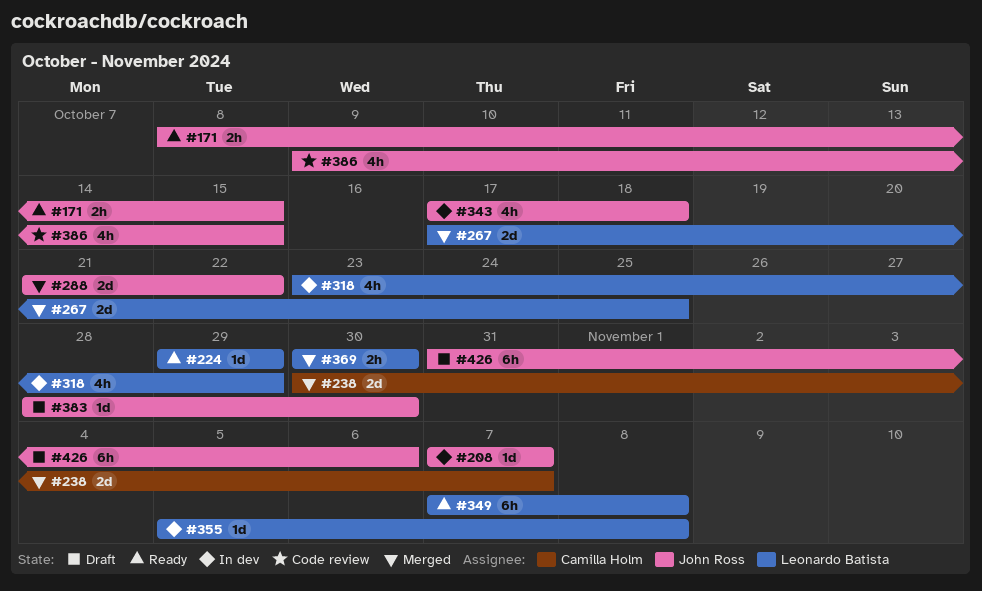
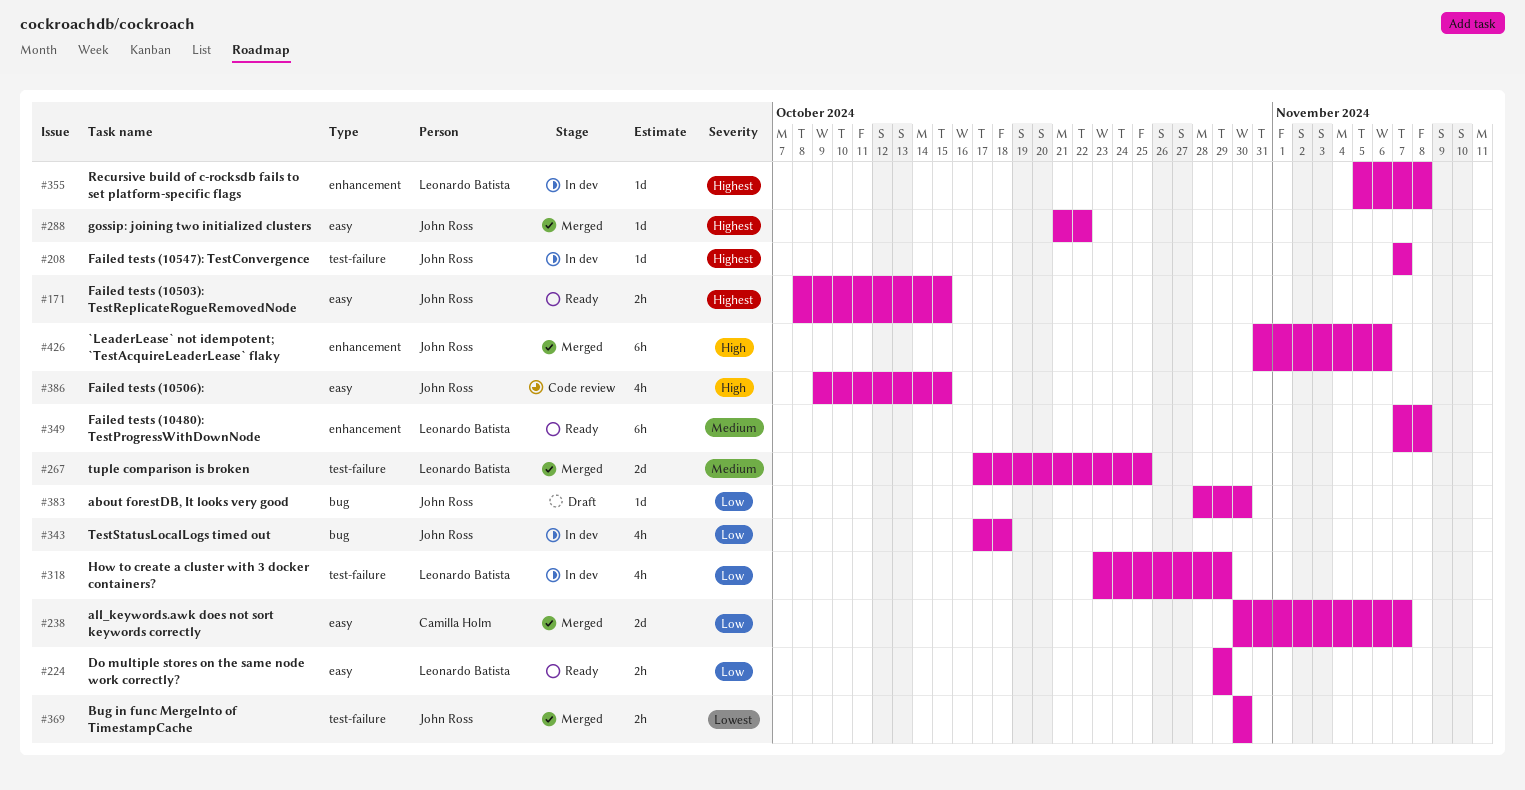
#224, estimate: 1d -> 2h
#288, estimate: 2d -> 1d
#369, owner: Leonardo Batista -> John Ross
#426, status: Draft -> Merged

